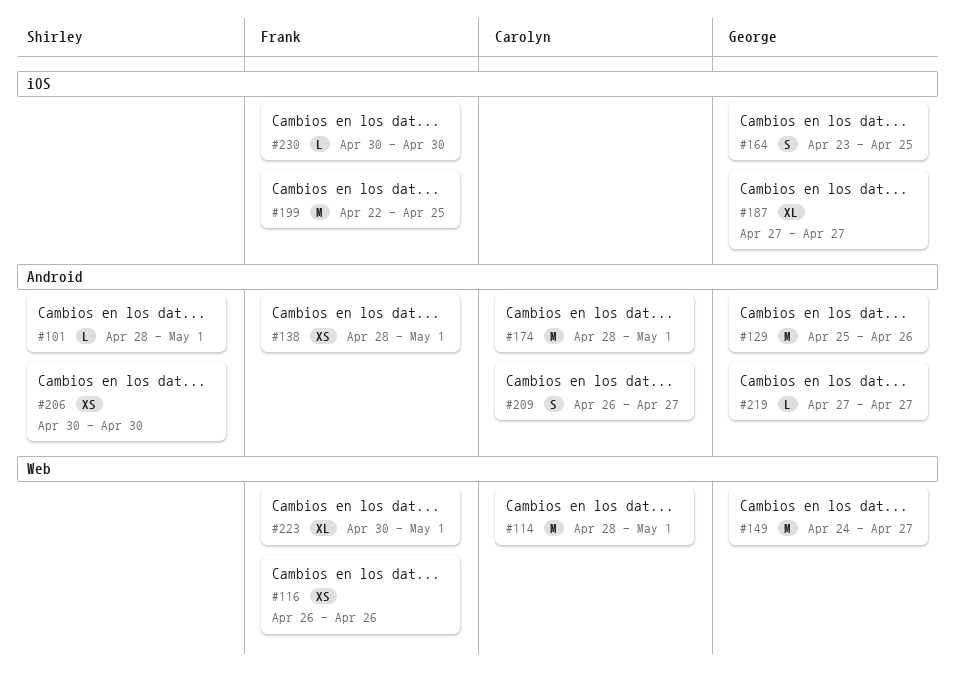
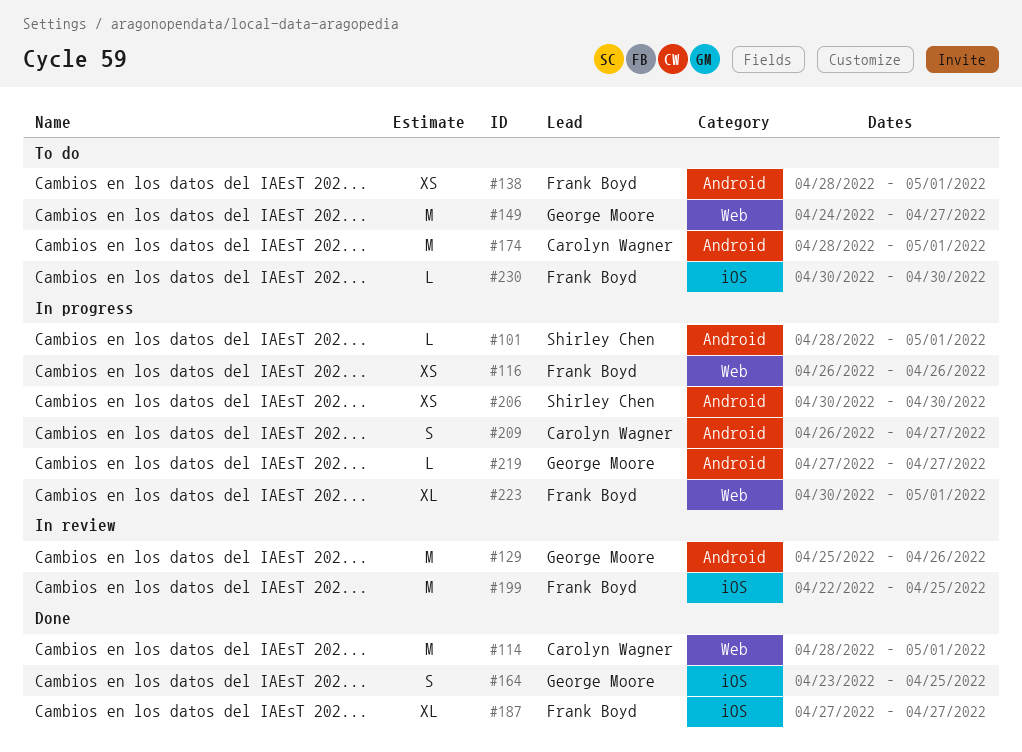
#187, owner: George Moore -> Frank Boyd

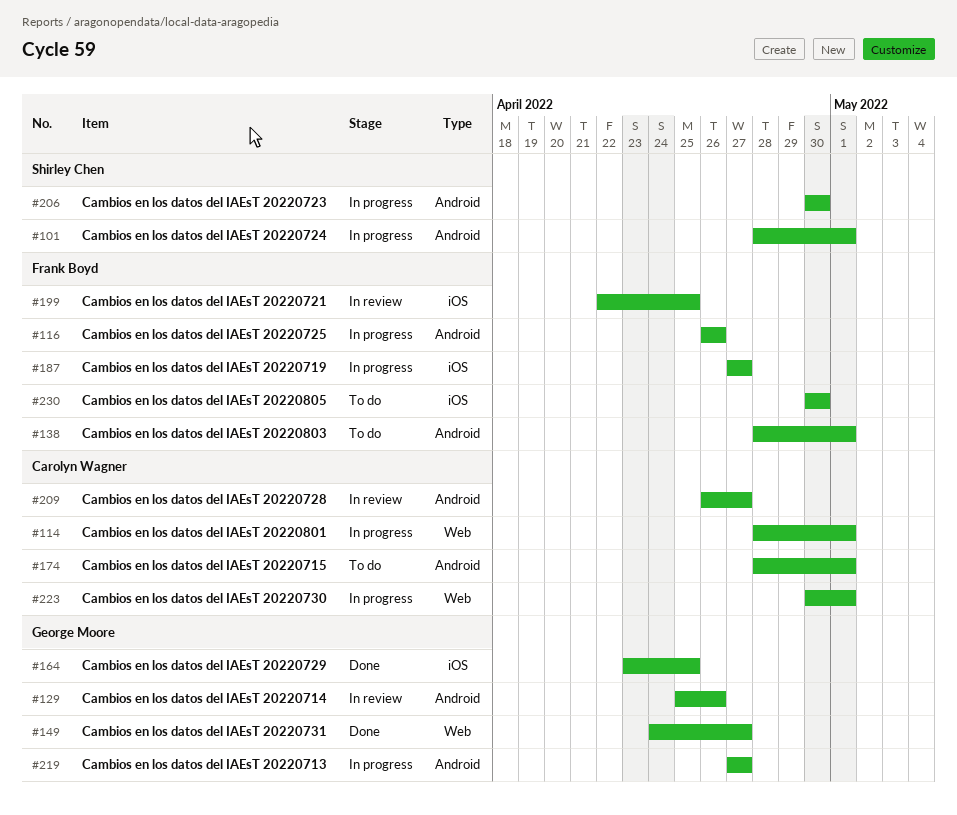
#114, status: Done -> In progress
#116, label: Web -> Android
#149, status: To do -> Done
#187, status: Done -> In progress
#209, status: In progress -> In review
#223, owner: Frank Boyd -> Carolyn Wagner

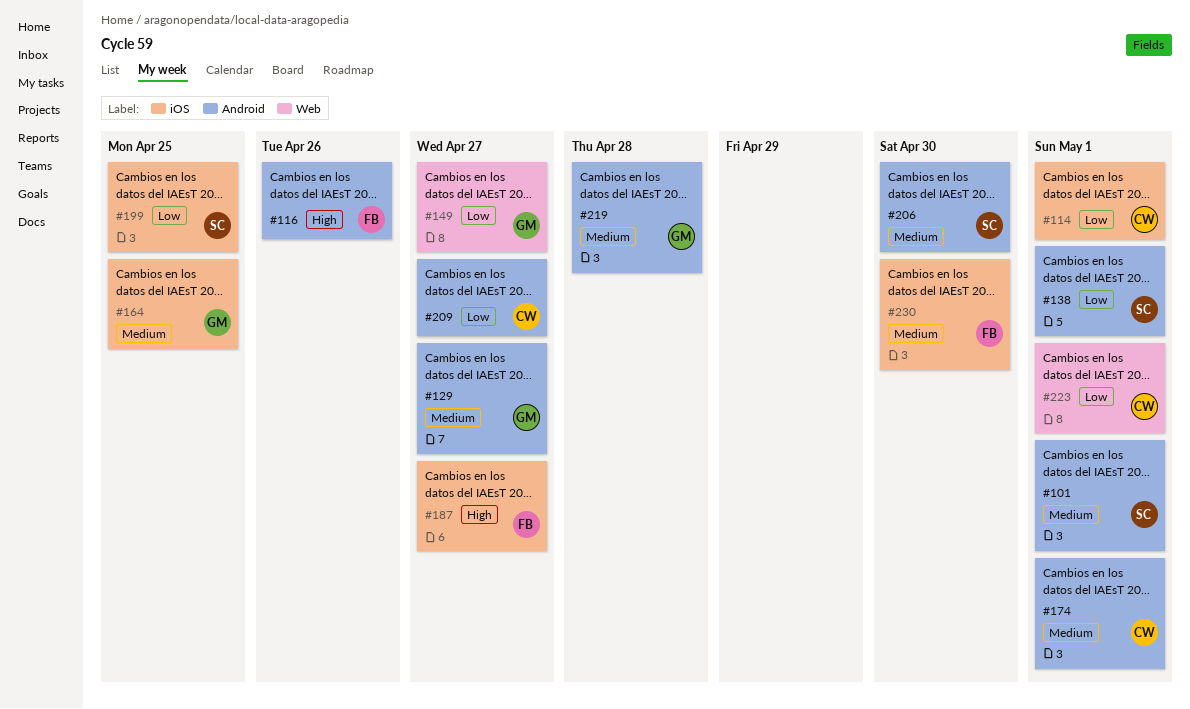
#114, label: Web -> iOS
#129, due: Apr 26 -> Apr 27
#138, owner: Frank Boyd -> Shirley Chen
#199, owner: Frank Boyd -> Shirley Chen
#219, due: Apr 27 -> Apr 28

